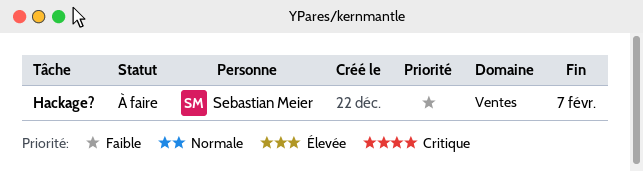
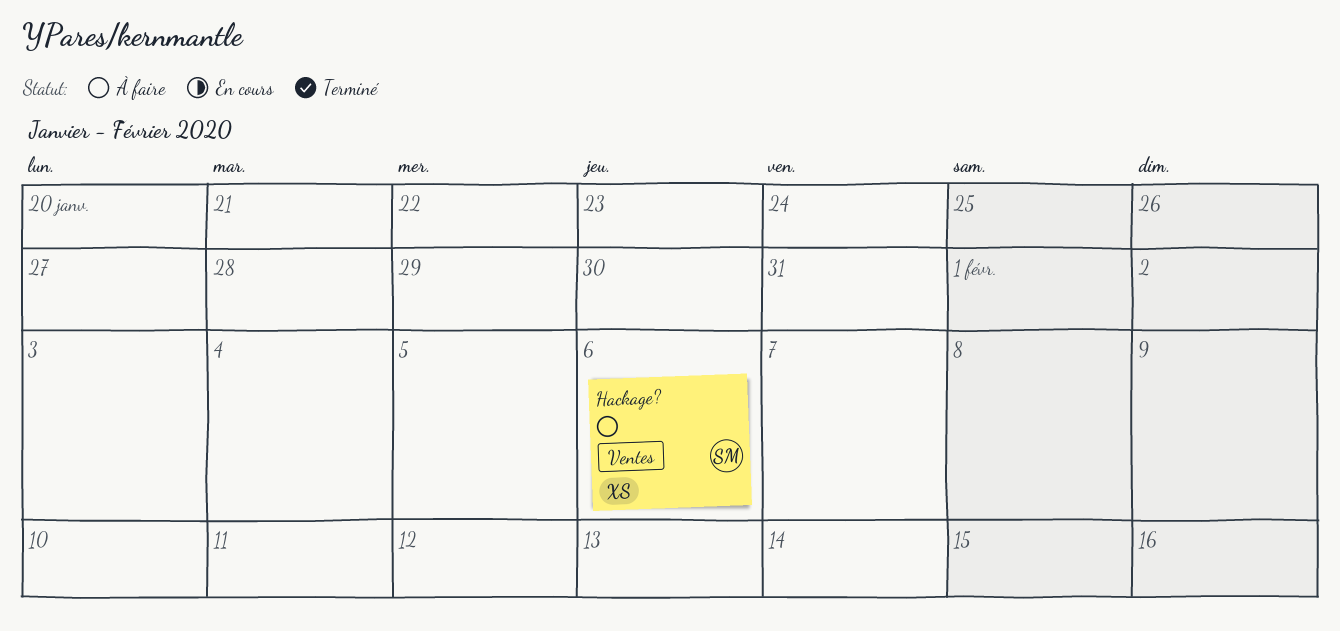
Hackage?, due: Feb 7 -> Feb 6

